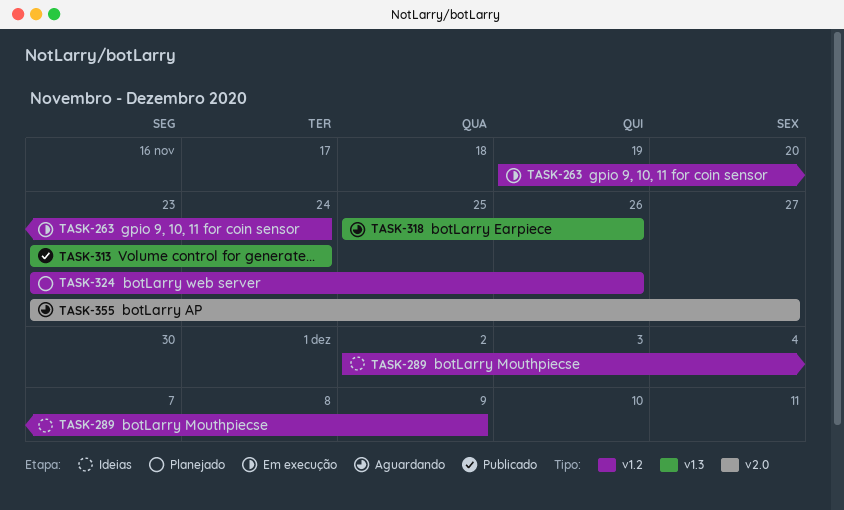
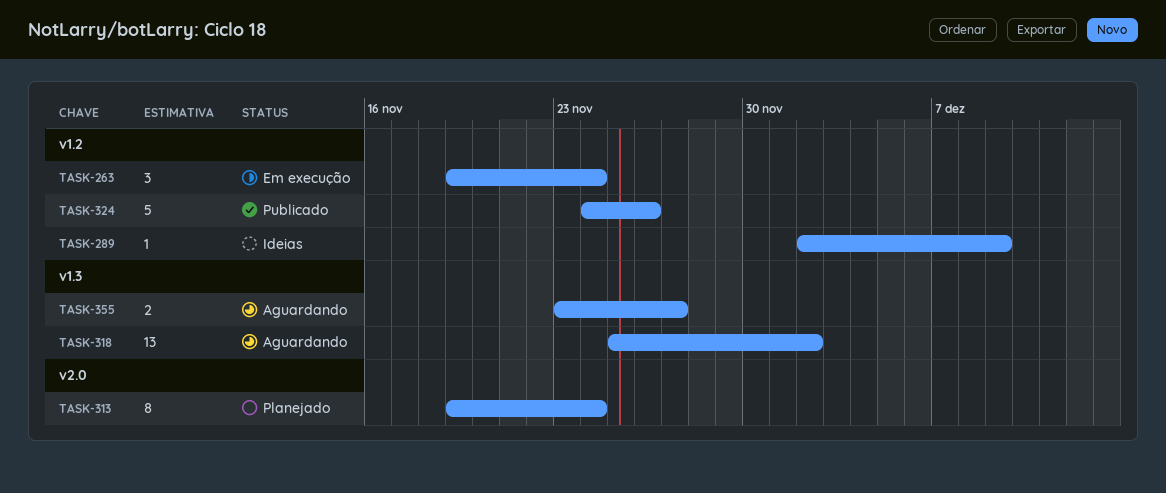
TASK-313, status: Publicado -> Planejado
TASK-313, label: v1.3 -> v2.0
TASK-313, start: Nov 23 -> Nov 19
TASK-318, due: Nov 26 -> Dec 2
TASK-324, status: Planejado -> Publicado
TASK-324, start: Nov 23 -> Nov 24
TASK-355, label: v2.0 -> v1.3

